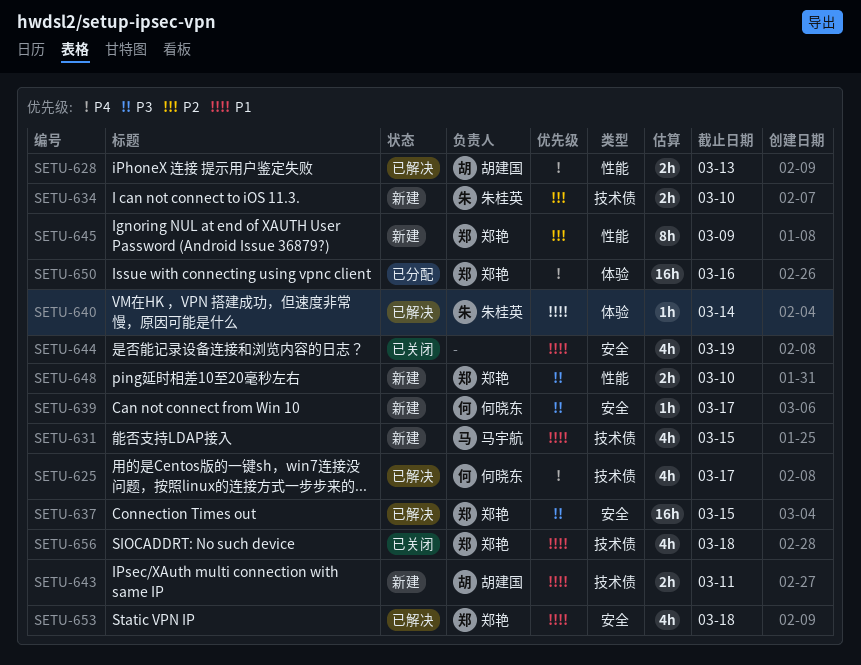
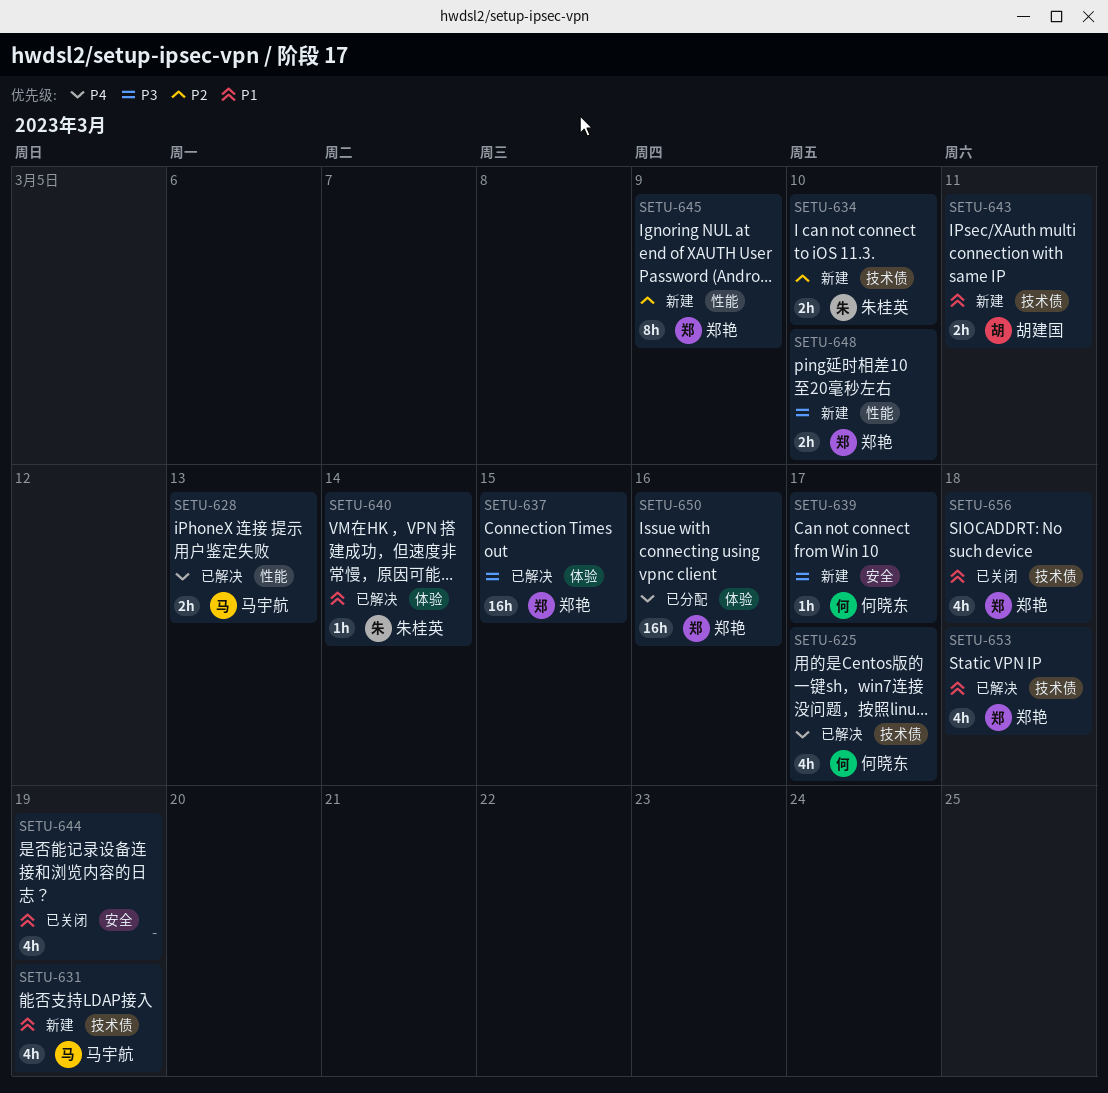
SETU-628, owner: 胡建国 -> 马宇航
SETU-631, due: Mar 15 -> Mar 19
SETU-637, label: 安全 -> 体验
SETU-653, label: 安全 -> 技术债

